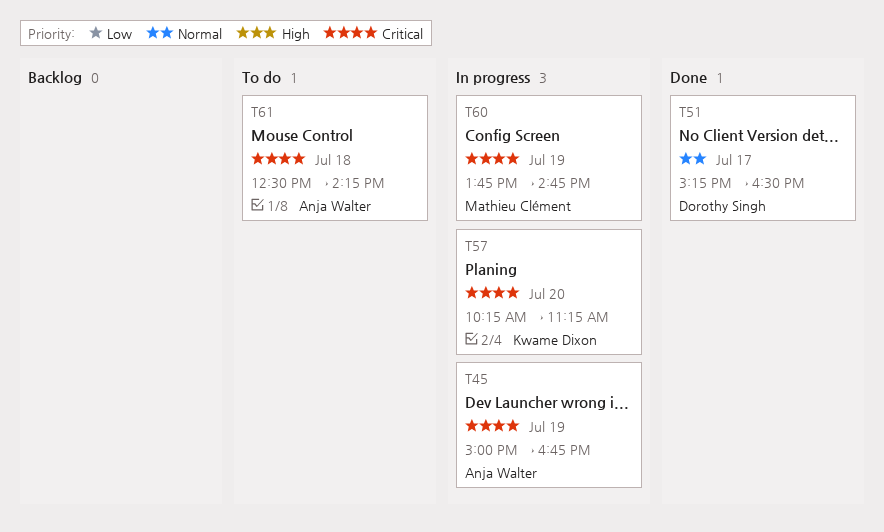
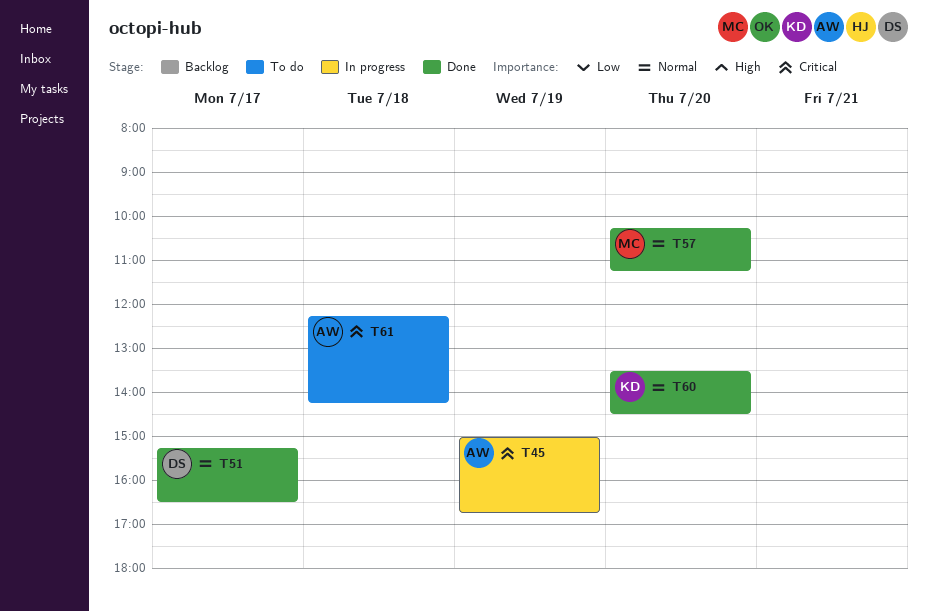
T57, status: In progress -> Done
T57, owner: Kwame Dixon -> Mathieu Clément
T57, priority: Critical -> Normal
T60, status: In progress -> Done
T60, owner: Mathieu Clément -> Kwame Dixon
T60, priority: Critical -> Normal
T60, day: Jul 19 -> Jul 20
T60, begins: 13:45 -> 13:30
T60, ends: 14:45 -> 14:30
T61, begins: 12:30 -> 12:15

